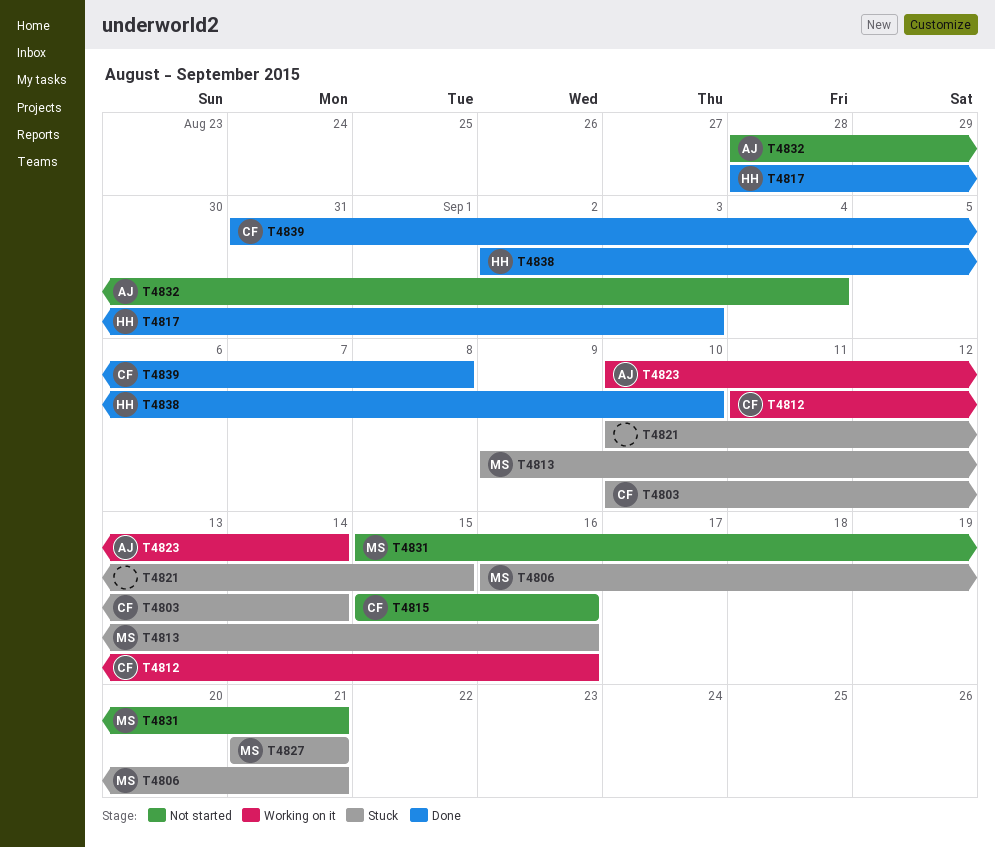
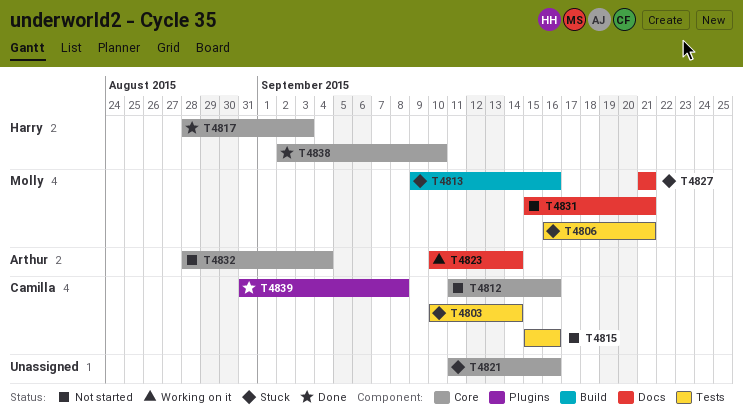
T4812, status: Working on it -> Not started
T4821, start: Sep 10 -> Sep 11
T4821, due: Sep 15 -> Sep 16

